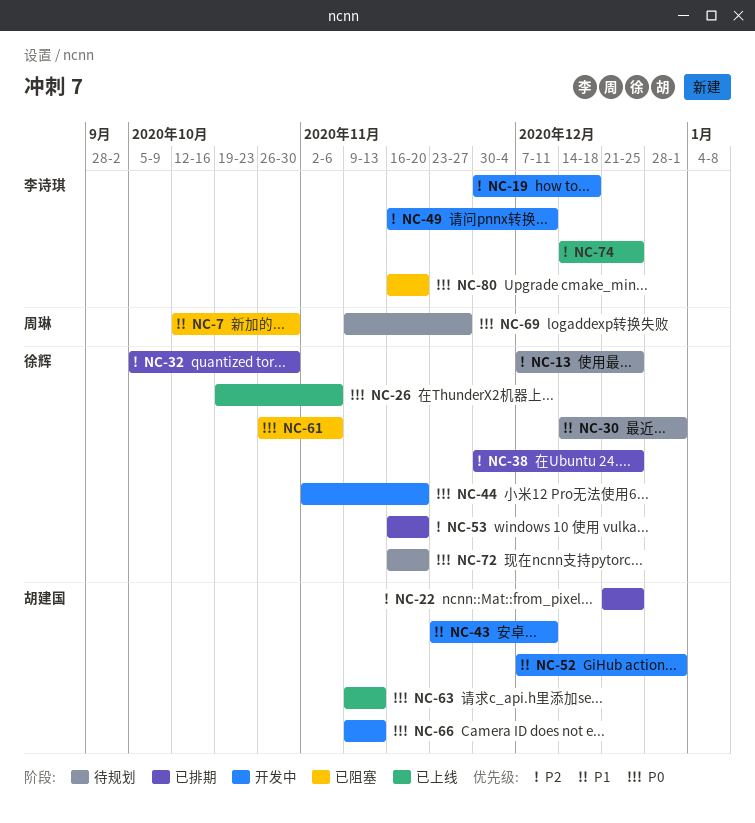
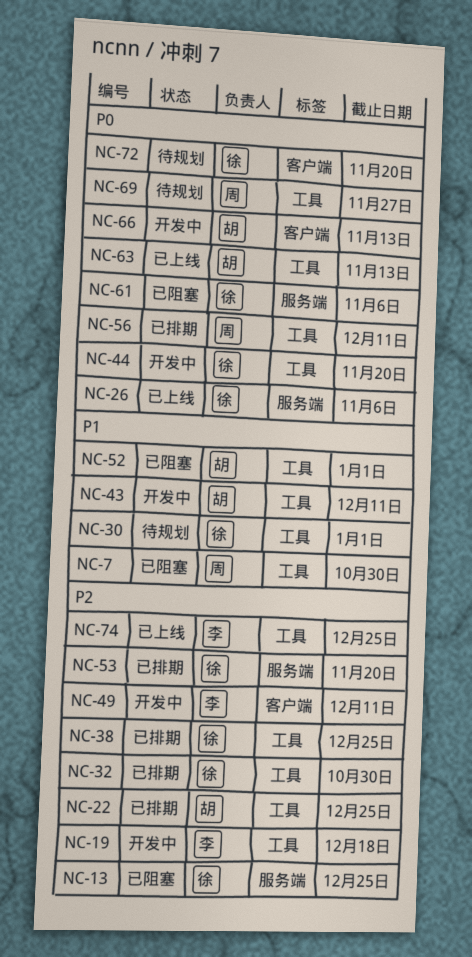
NC-13, status: 待规划 -> 已阻塞
NC-52, status: 开发中 -> 已阻塞
NC-56: none -> present
NC-80: present -> none

